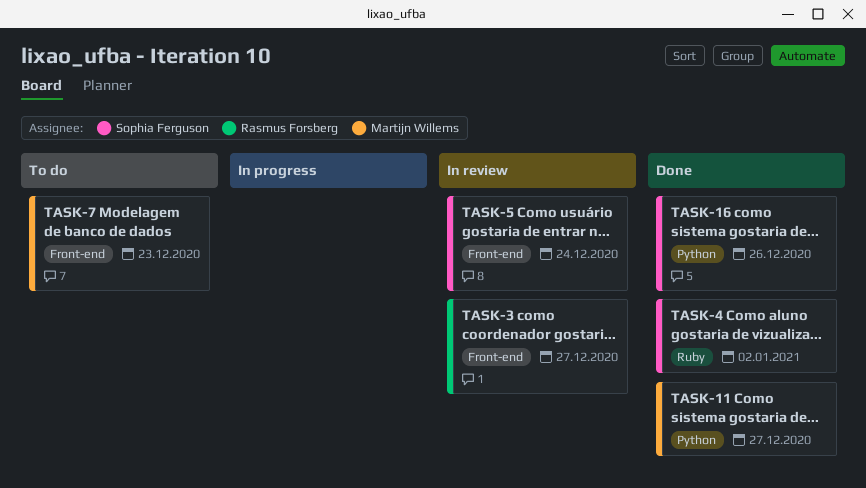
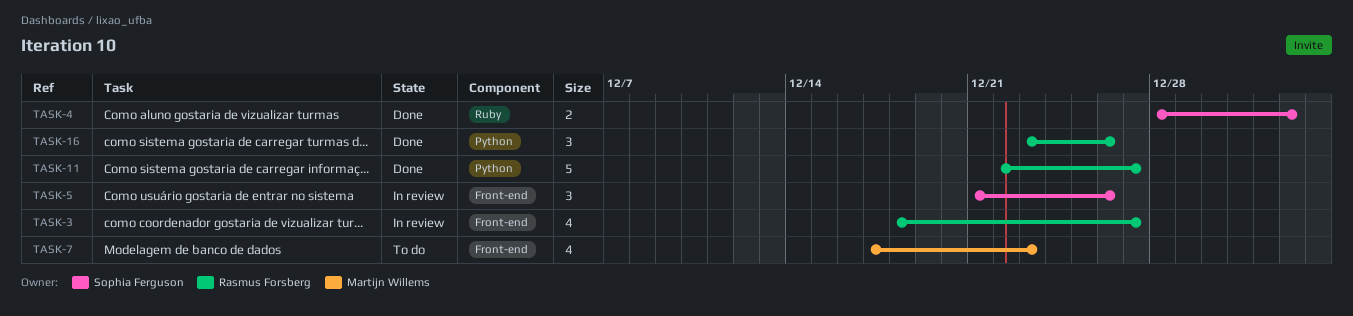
TASK-5, due: Dec 24 -> Dec 26
TASK-11, owner: Martijn Willems -> Rasmus Forsberg
TASK-16, owner: Sophia Ferguson -> Rasmus Forsberg

